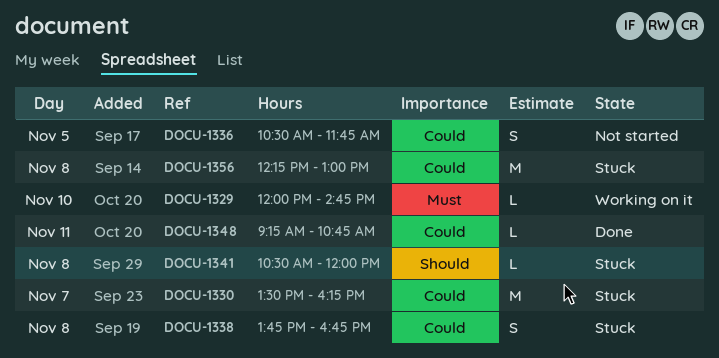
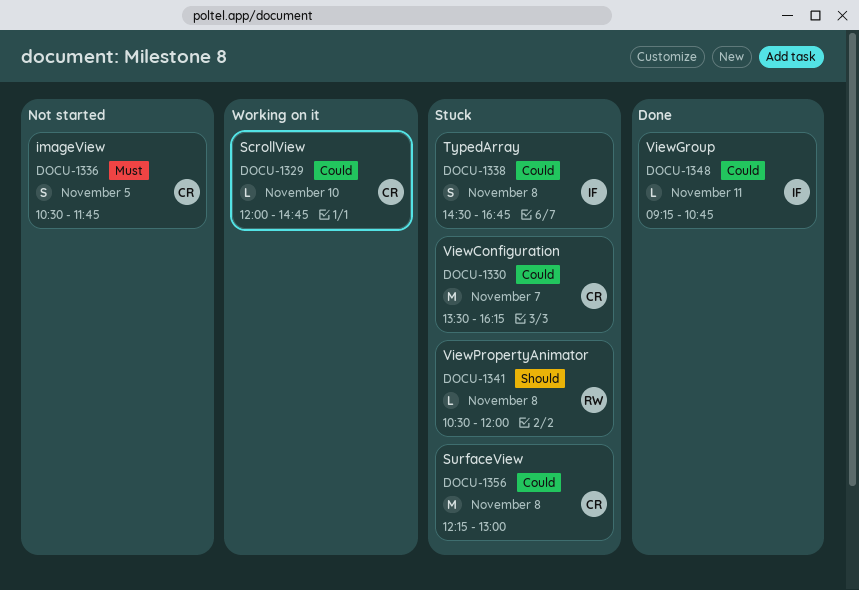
DOCU-1329, priority: Must -> Could
DOCU-1336, priority: Could -> Must
DOCU-1338, begins: 13:45 -> 14:30

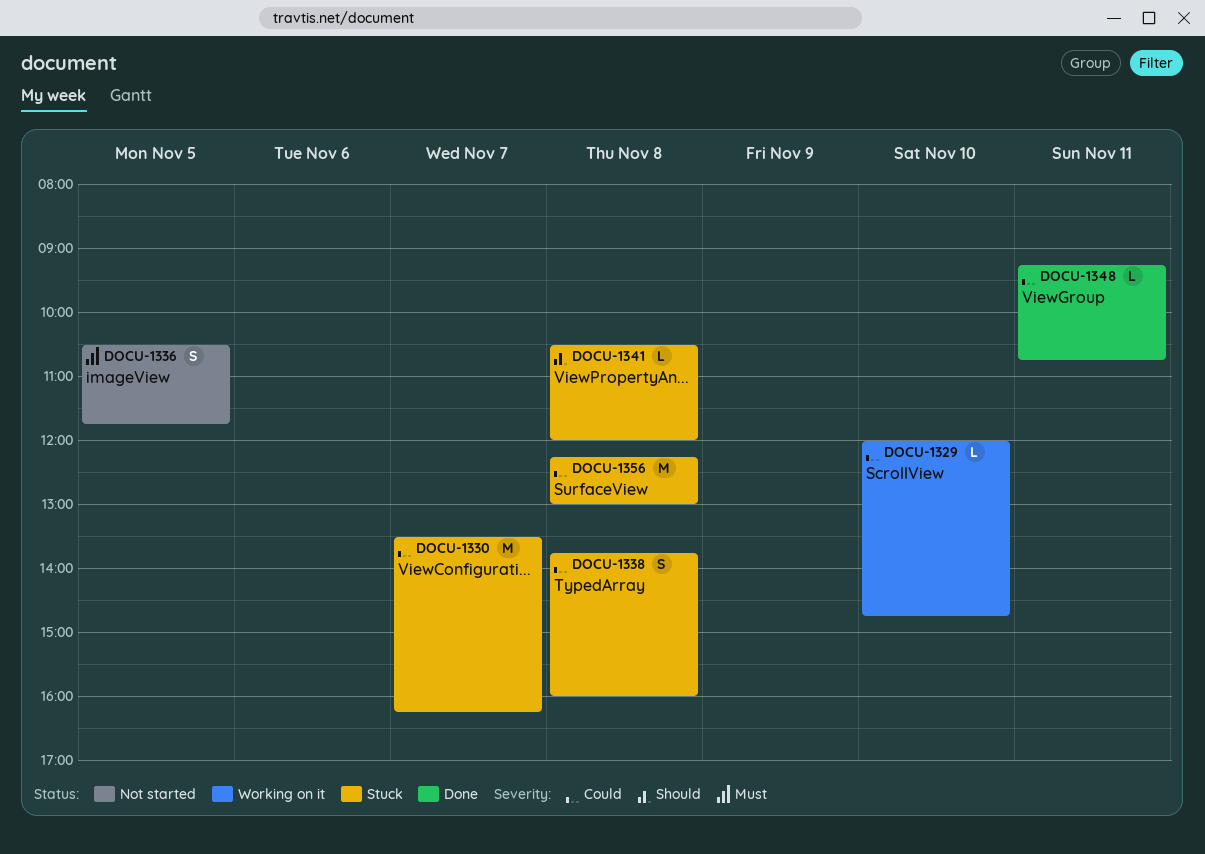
DOCU-1338, begins: 14:30 -> 13:45
DOCU-1338, ends: 16:45 -> 16:00

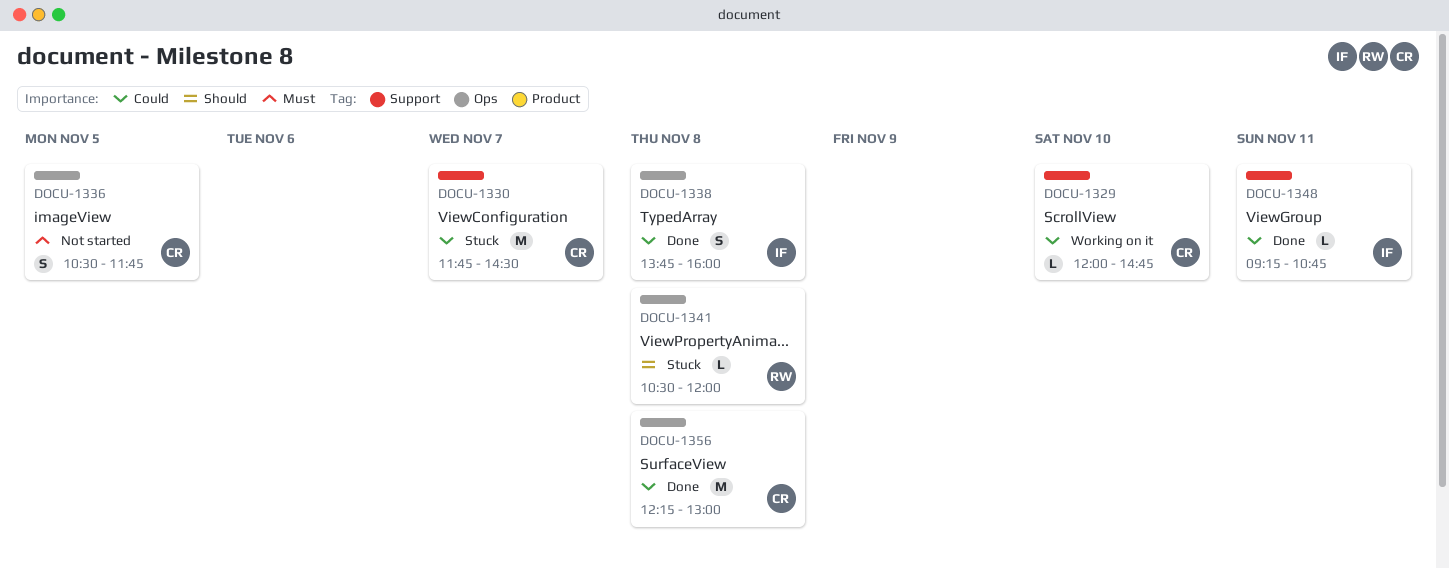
DOCU-1330, begins: 13:30 -> 11:45
DOCU-1330, ends: 16:15 -> 14:30
DOCU-1338, status: Stuck -> Done
DOCU-1356, status: Stuck -> Done

